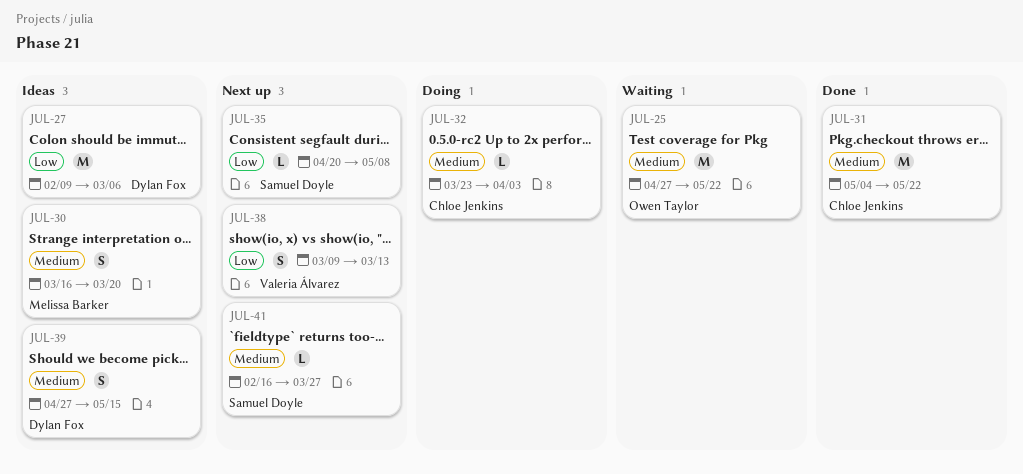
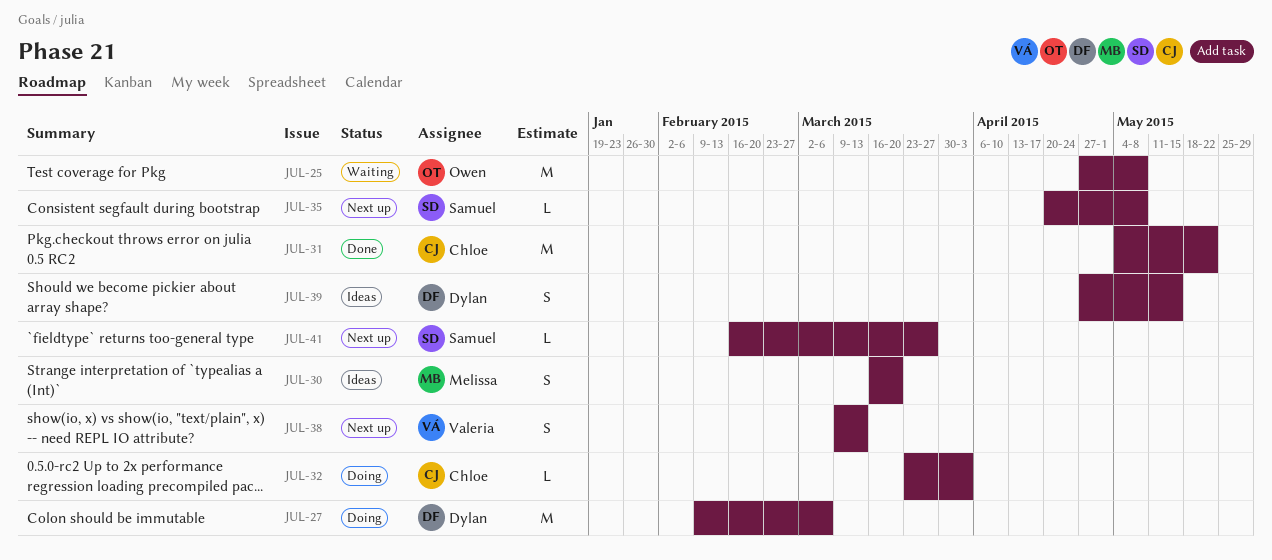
JUL-25, due: May 22 -> May 8
JUL-27, status: Ideas -> Doing

